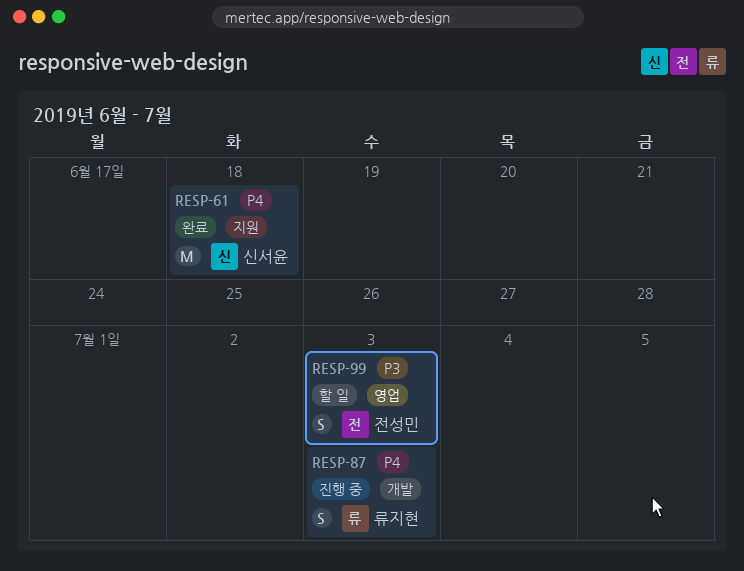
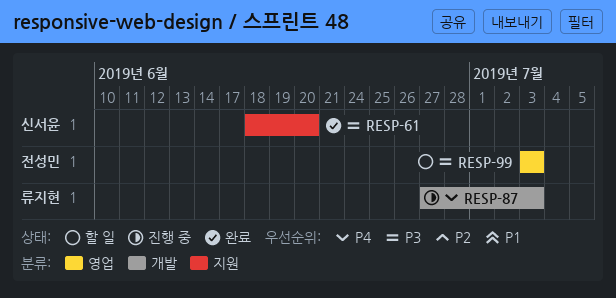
RESP-61, priority: P4 -> P3
RESP-61, due: Jun 18 -> Jun 20

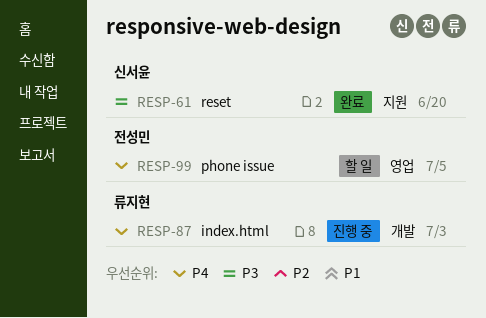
RESP-99, priority: P3 -> P4
RESP-99, due: Jul 3 -> Jul 5

